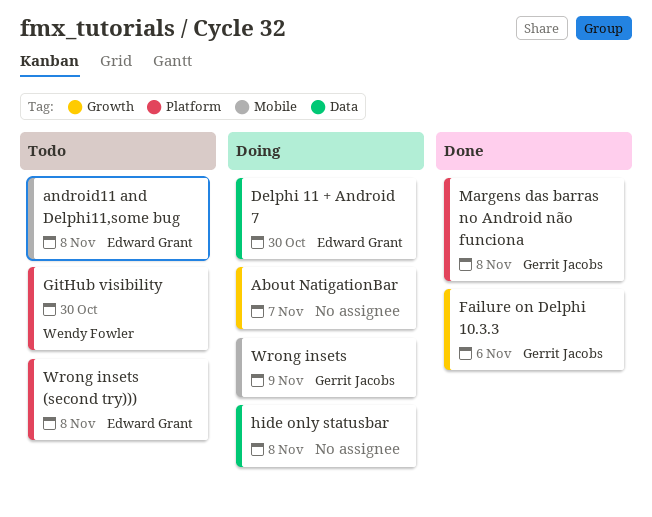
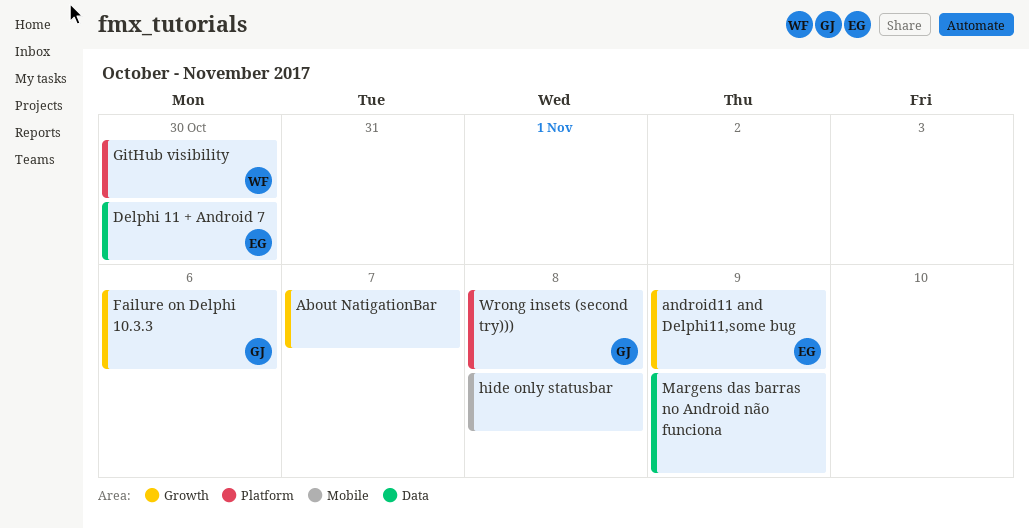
android11 and Delphi11,some bug, label: Mobile -> Growth
android11 and Delphi11,some bug, due: Nov 8 -> Nov 9
hide only statusbar, label: Data -> Mobile
Margens das barras no Android não funciona, owner: Gerrit Jacobs -> none
Margens das barras no Android não funciona, label: Platform -> Data
Margens das barras no Android não funciona, due: Nov 8 -> Nov 9
Wrong insets: present -> none
Wrong insets (second try))), owner: Edward Grant -> Gerrit Jacobs

